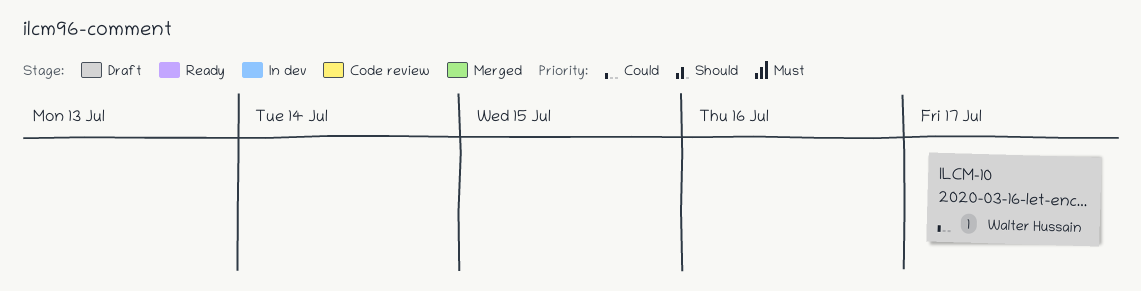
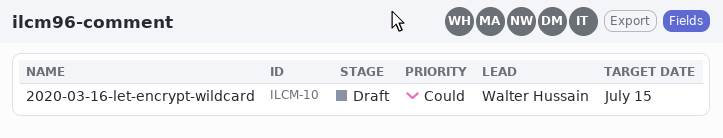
ILCM-10, due: Jul 17 -> Jul 15

